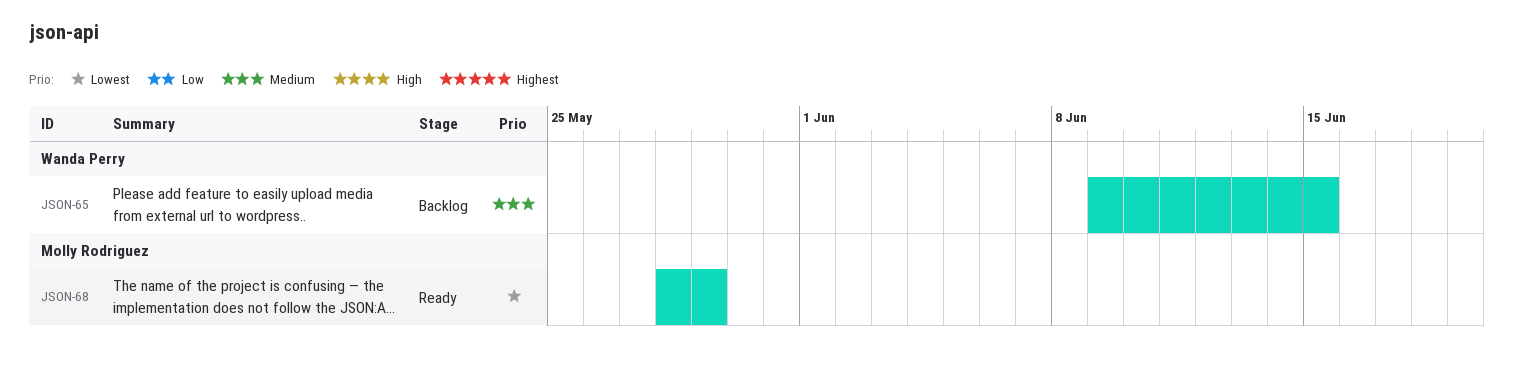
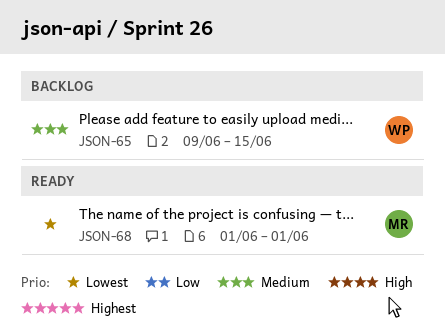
JSON-68, start: May 28 -> Jun 1
JSON-68, due: May 29 -> Jun 1

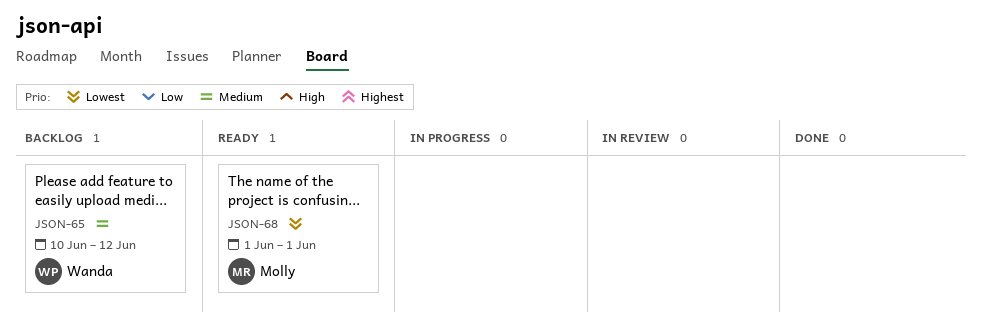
JSON-65, start: Jun 9 -> Jun 10
JSON-65, due: Jun 15 -> Jun 12

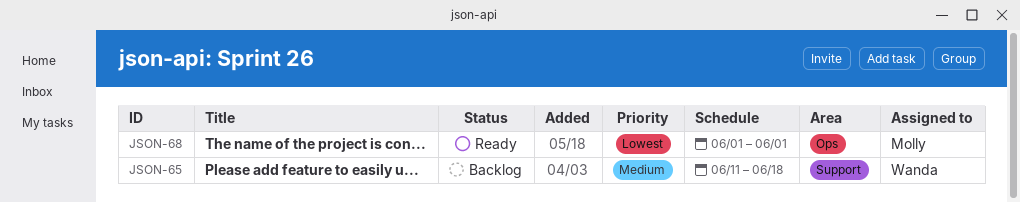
JSON-65, start: Jun 10 -> Jun 11
JSON-65, due: Jun 12 -> Jun 18

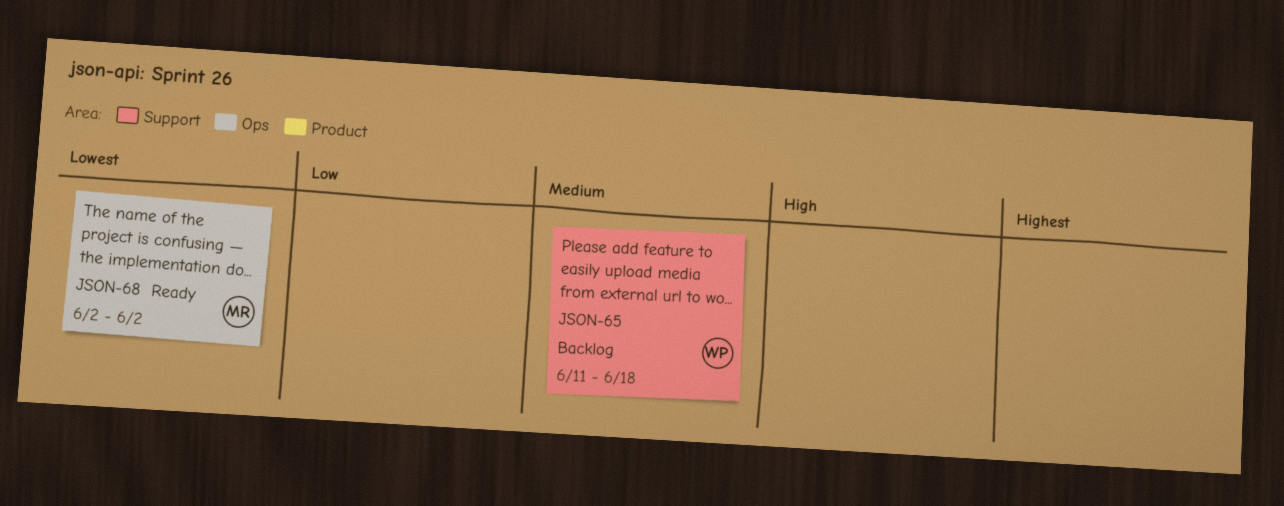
JSON-68, start: Jun 1 -> Jun 2
JSON-68, due: Jun 1 -> Jun 2

